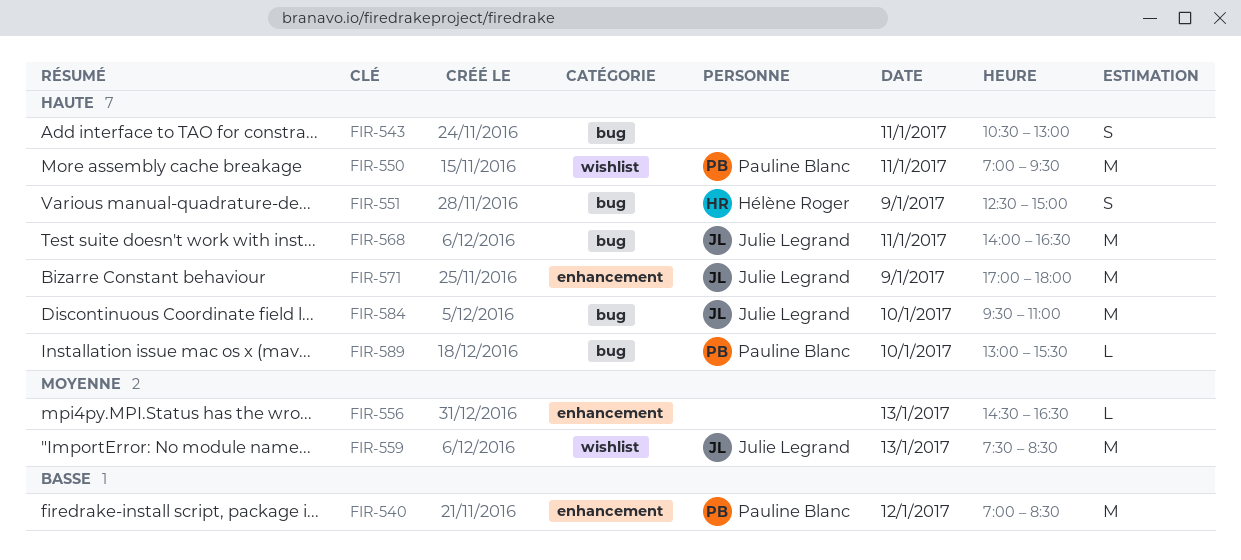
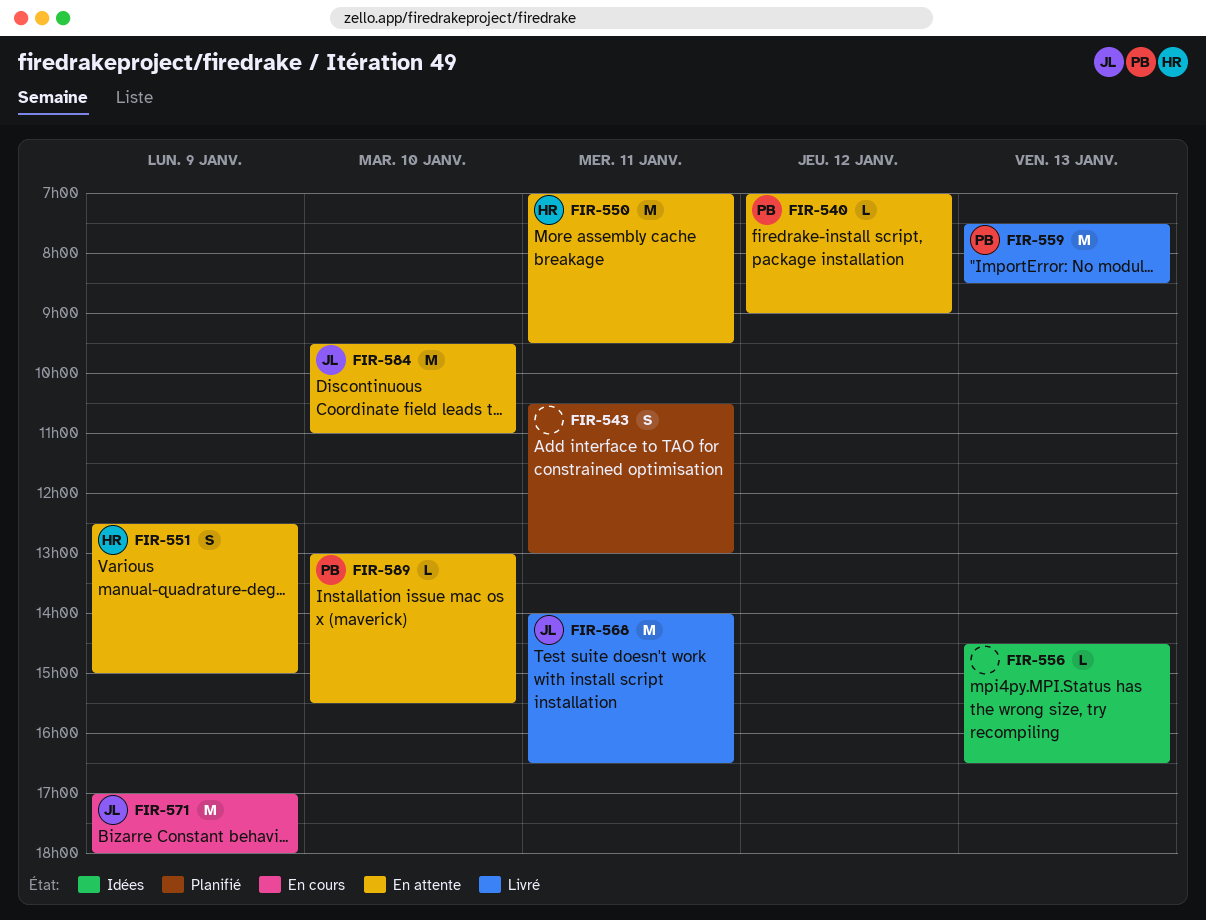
FIR-540, estimate: M -> L
FIR-540, ends: 08:30 -> 09:00
FIR-550, owner: Pauline Blanc -> Hélène Roger
FIR-559, owner: Julie Legrand -> Pauline Blanc

